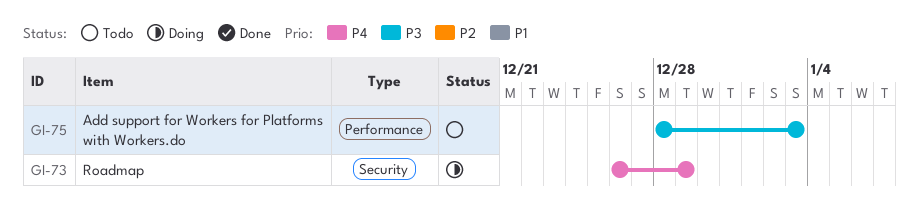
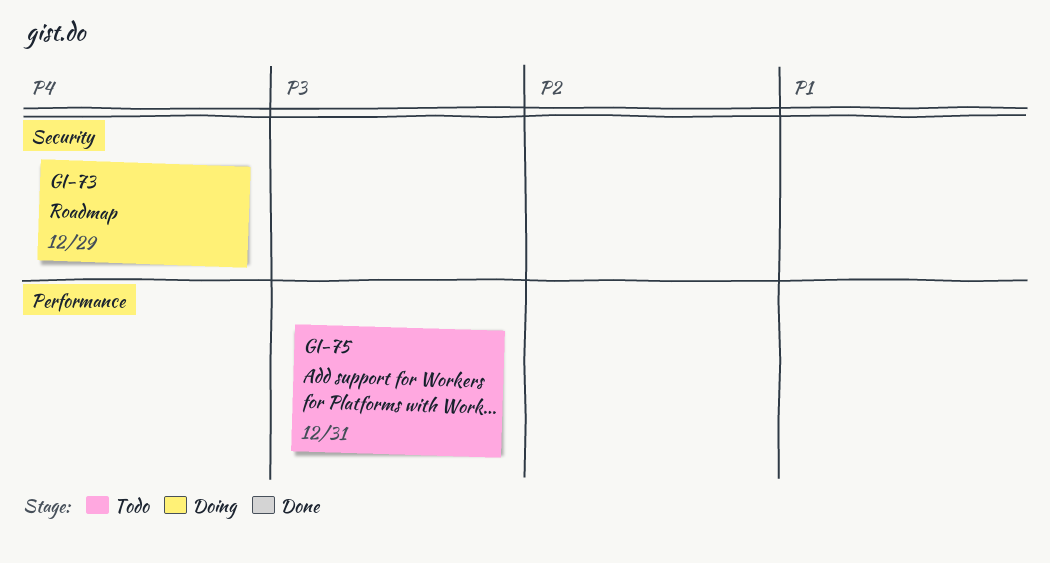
GI-75, due: Jan 3 -> Dec 31

